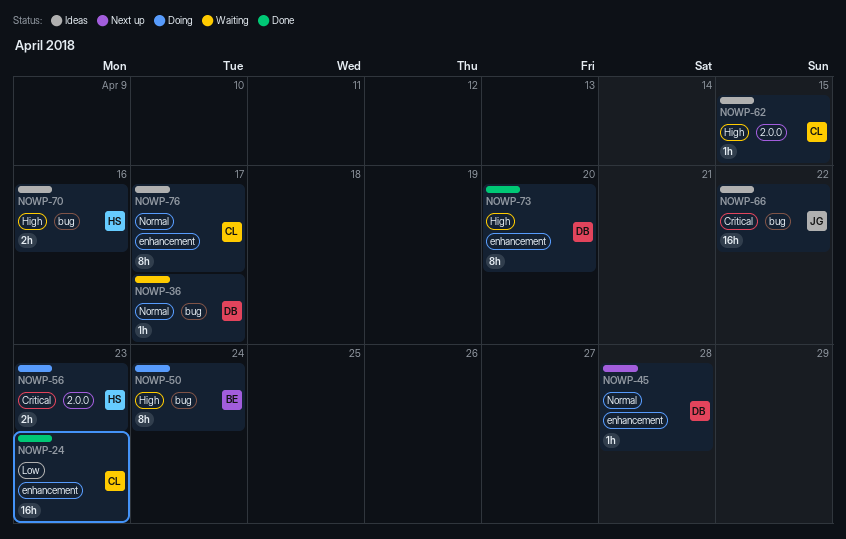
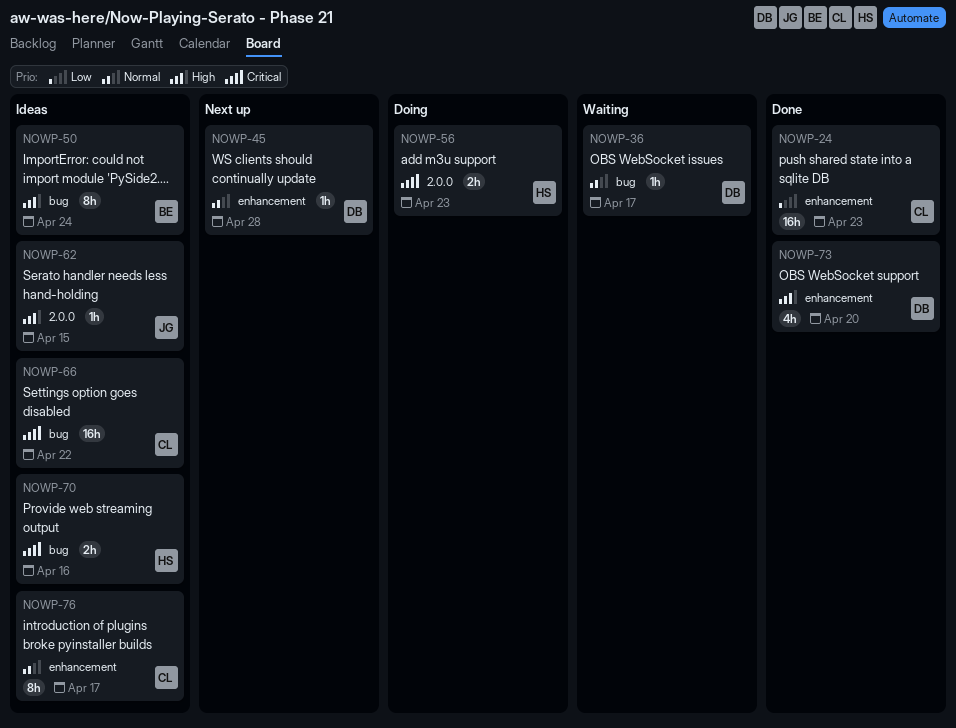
NOWP-50, status: Doing -> Ideas
NOWP-62, owner: CL -> JG
NOWP-66, owner: JG -> CL
NOWP-70, priority: High -> Critical
NOWP-73, estimate: 8h -> 4h

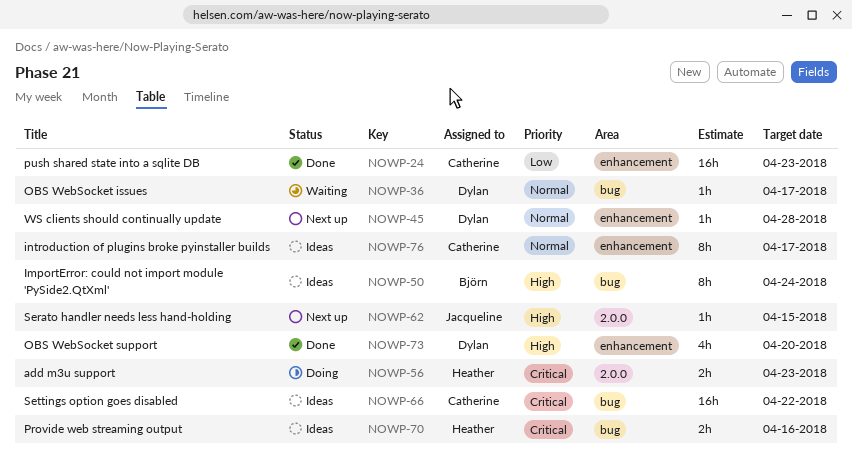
NOWP-62, status: Ideas -> Next up

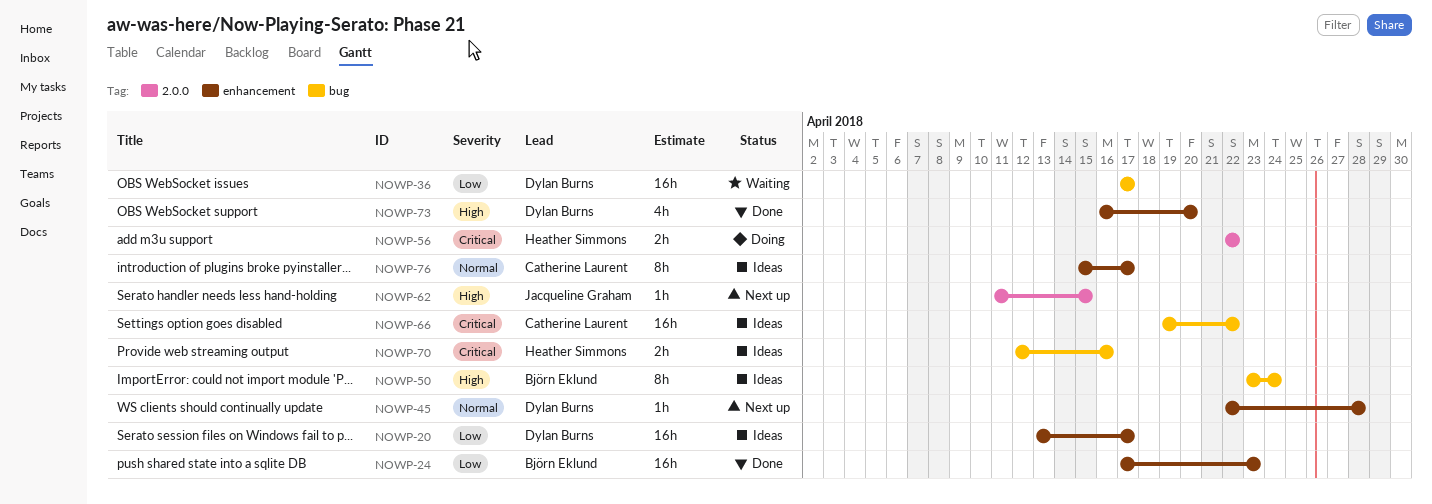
NOWP-20: none -> present
NOWP-24, owner: Catherine Laurent -> Björn Eklund
NOWP-36, priority: Normal -> Low
NOWP-36, estimate: 1h -> 16h
NOWP-56, due: Apr 23 -> Apr 22

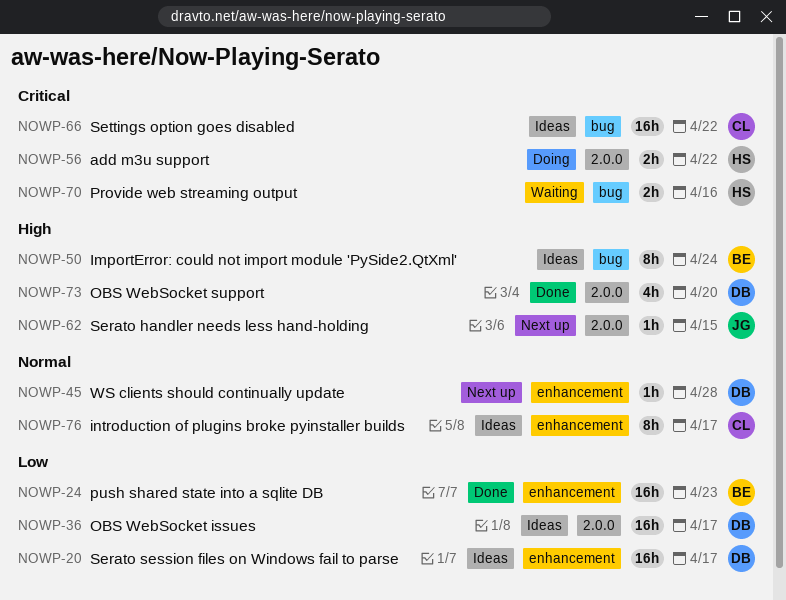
NOWP-36, status: Waiting -> Ideas
NOWP-36, label: bug -> 2.0.0
NOWP-70, status: Ideas -> Waiting
NOWP-73, label: enhancement -> 2.0.0

